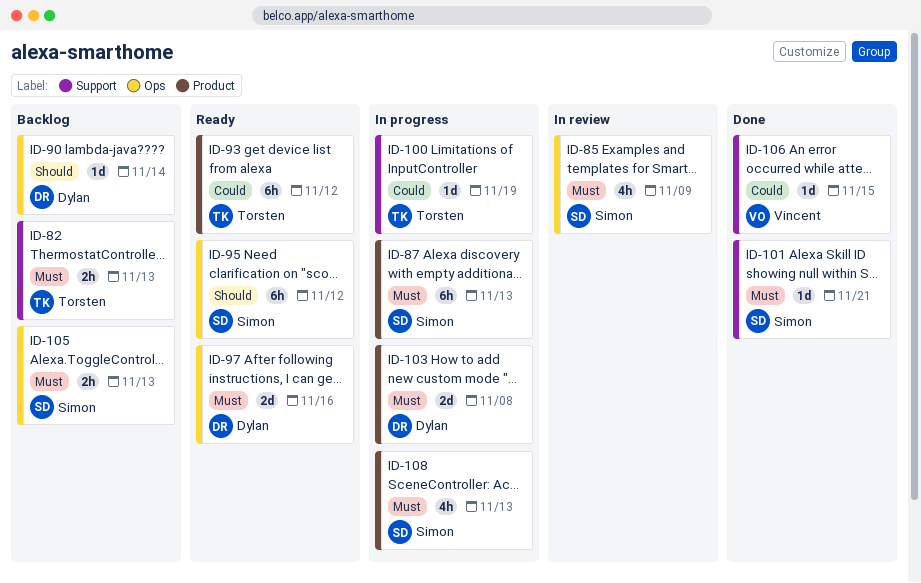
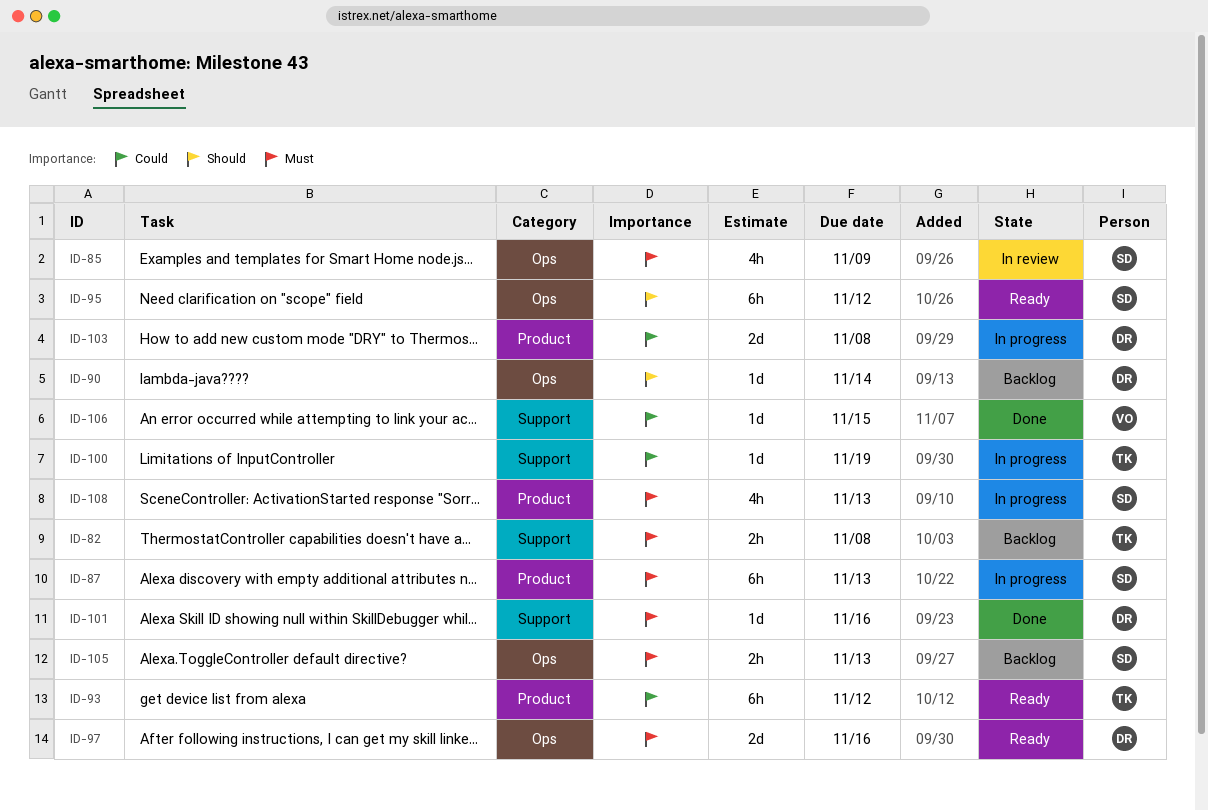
ID-82, due: Nov 13 -> Nov 8
ID-101, owner: Simon -> Dylan
ID-101, due: Nov 21 -> Nov 16
ID-103, priority: Must -> Could

